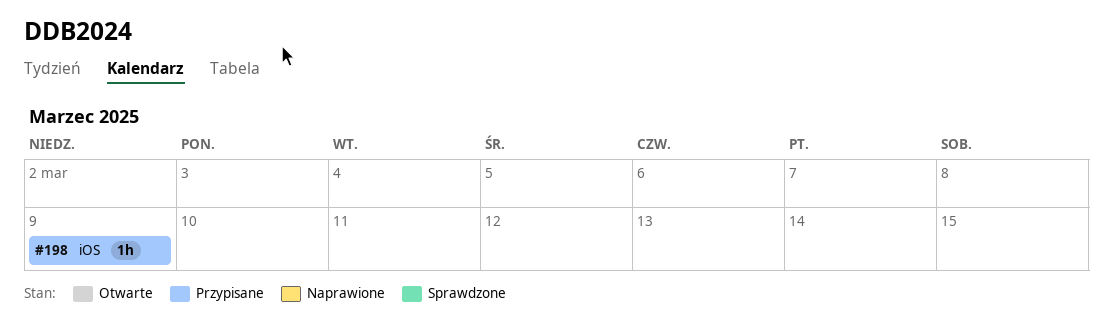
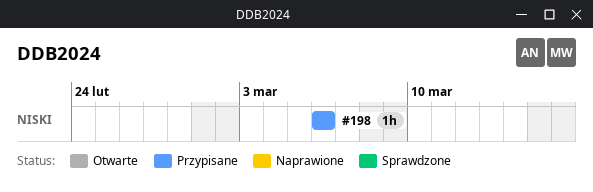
#198, due: Mar 9 -> Mar 6

